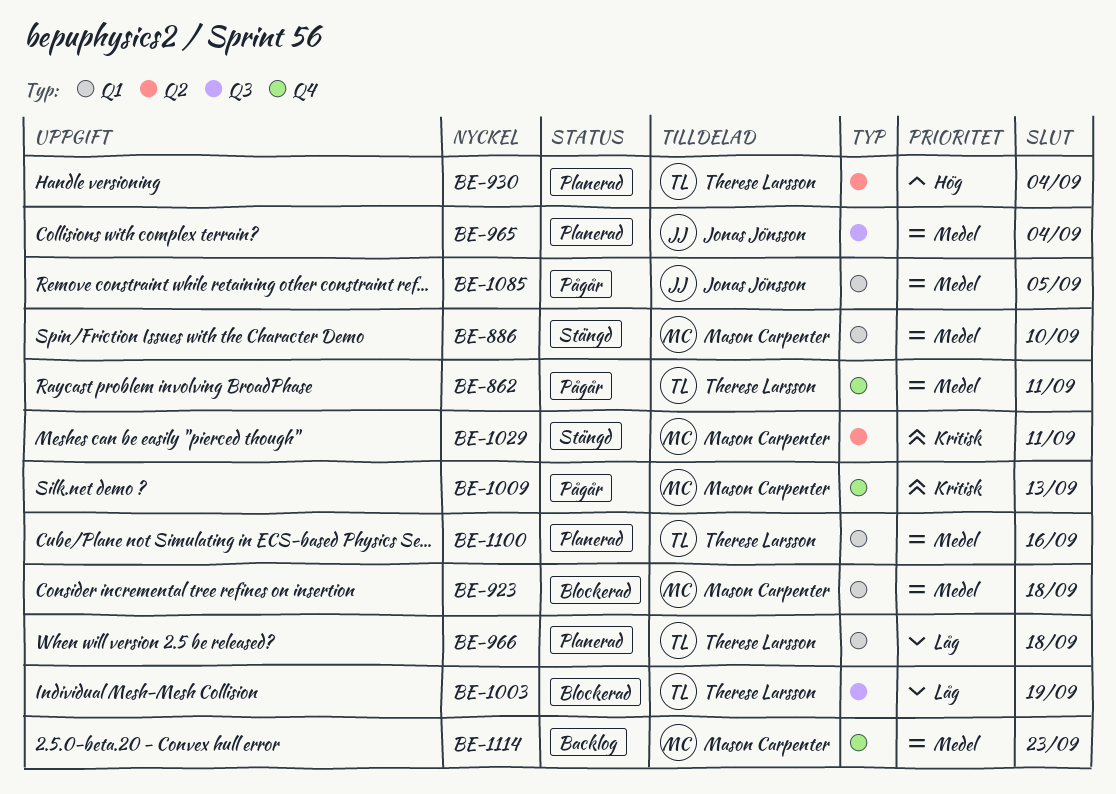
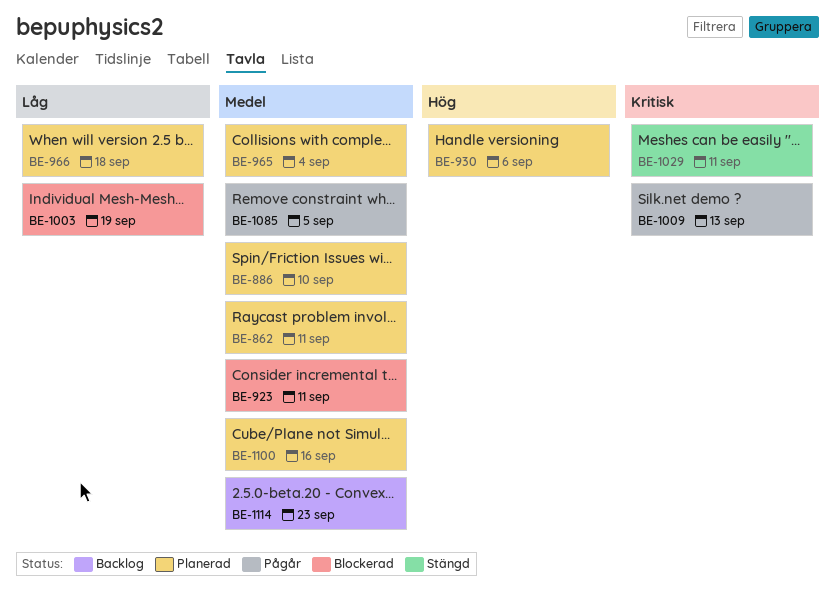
BE-862, status: Pågår -> Planerad
BE-886, status: Stängd -> Planerad
BE-923, due: Sep 18 -> Sep 11
BE-930, due: Sep 4 -> Sep 6

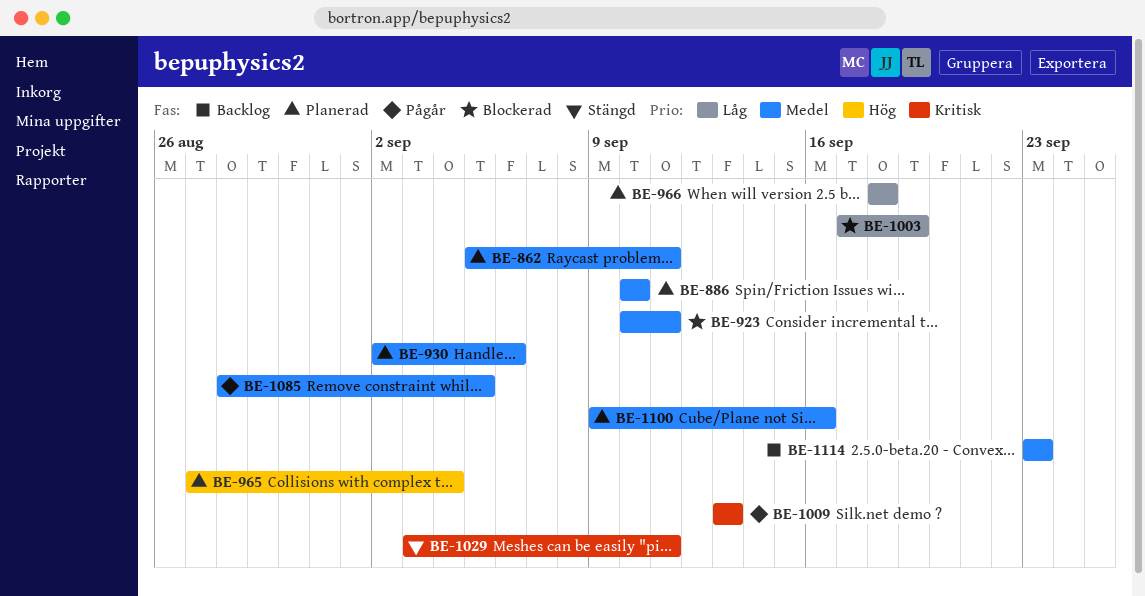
BE-930, priority: Hög -> Medel
BE-965, priority: Medel -> Hög

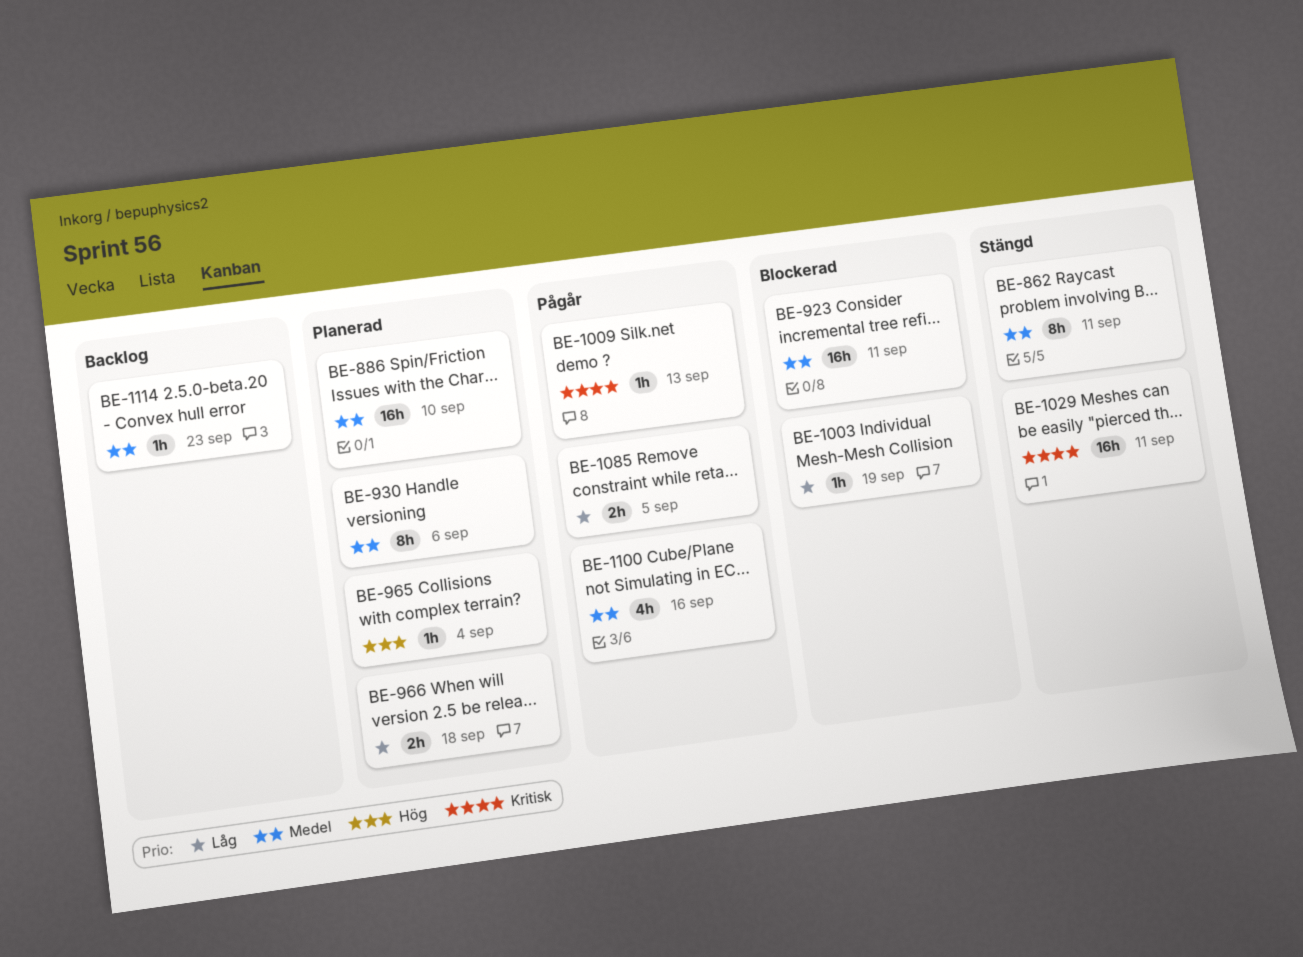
BE-862, status: Planerad -> Stängd
BE-1085, priority: Medel -> Låg
BE-1100, status: Planerad -> Pågår

